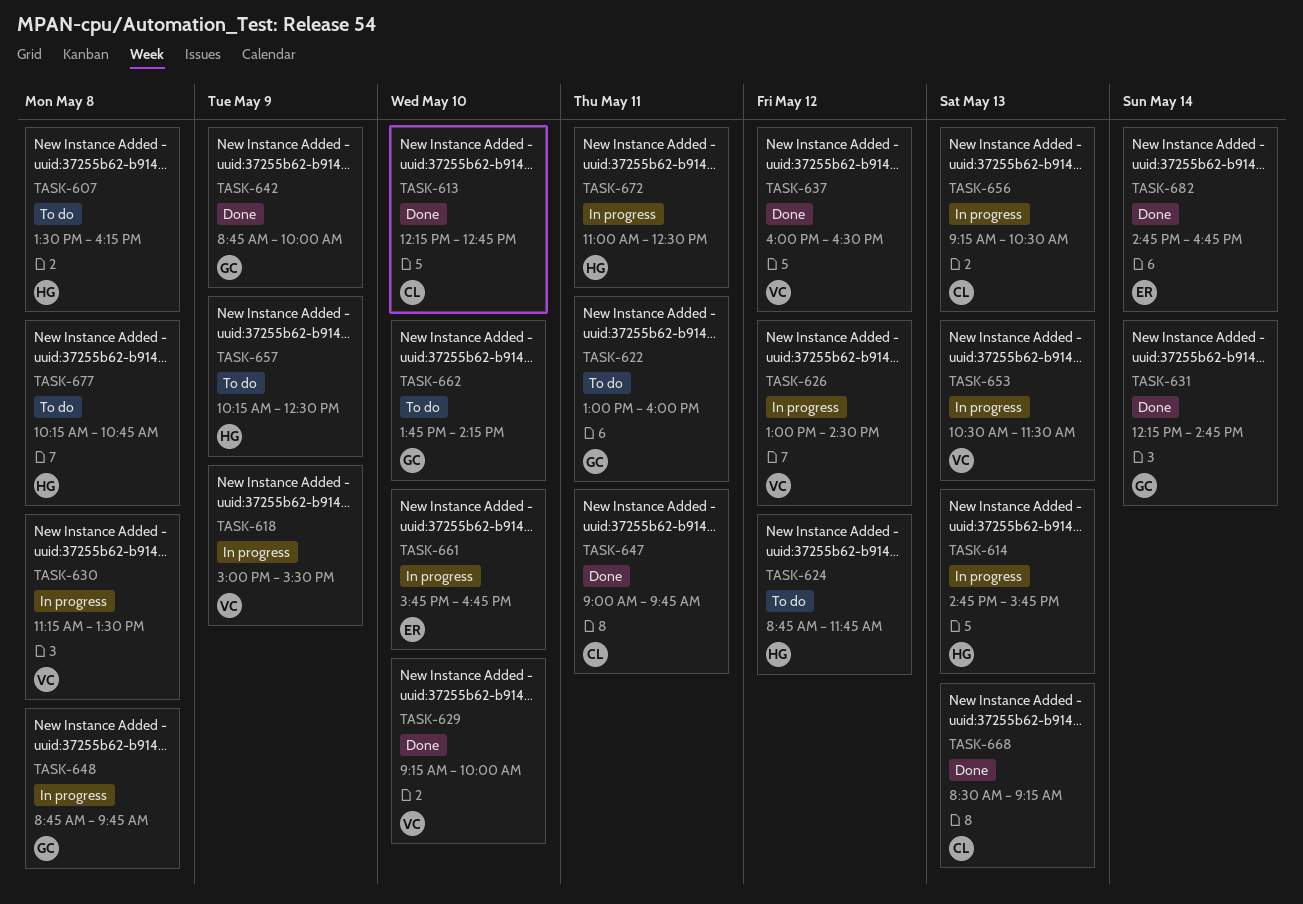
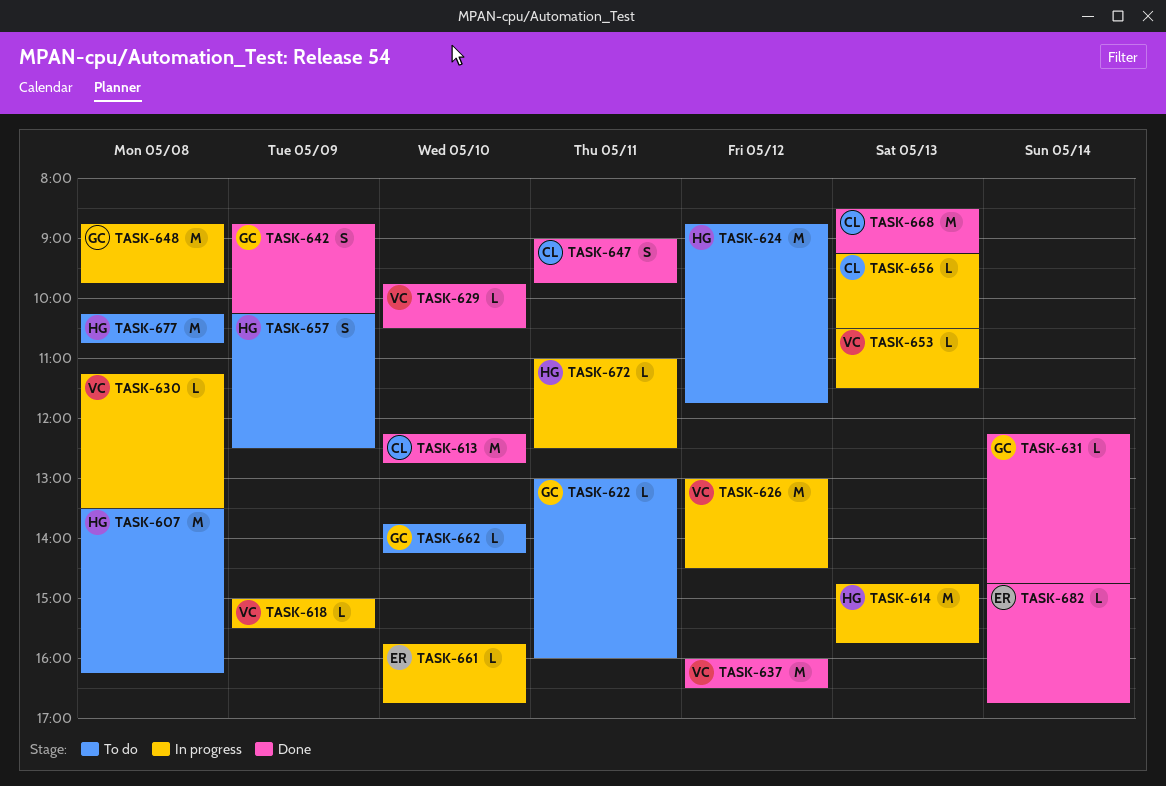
TASK-629, begins: 09:15 -> 09:45
TASK-629, ends: 10:00 -> 10:30
TASK-642, ends: 10:00 -> 10:15

